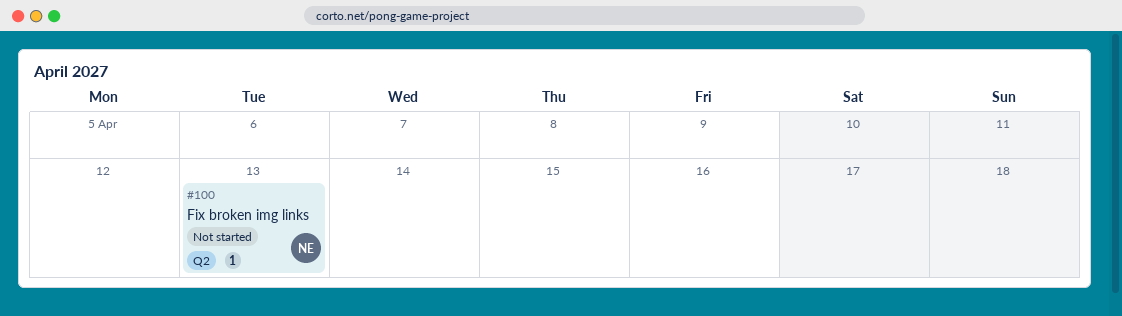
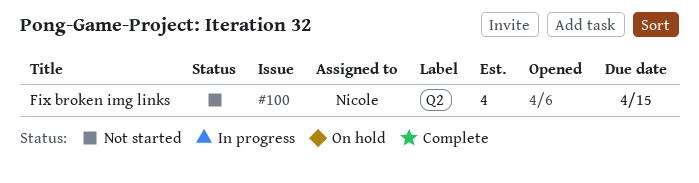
#100, estimate: 1 -> 4
#100, due: Apr 13 -> Apr 15

